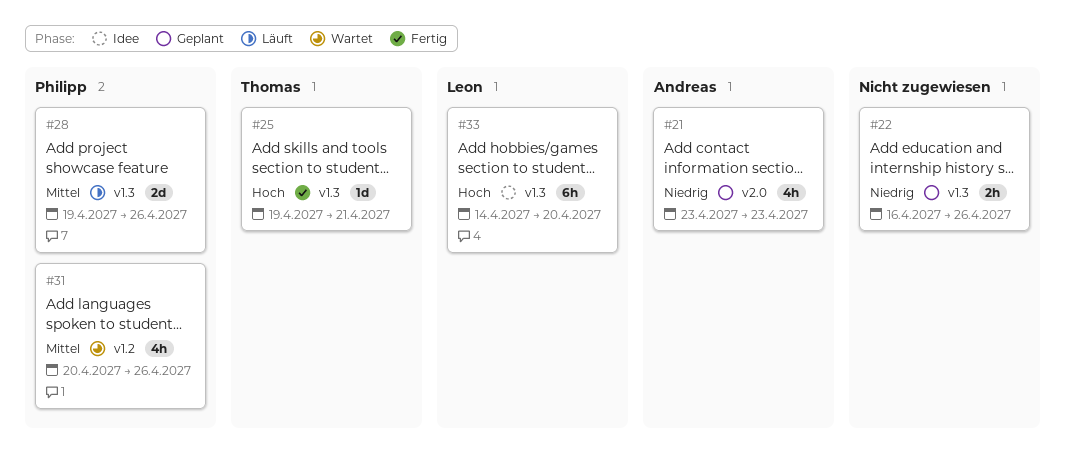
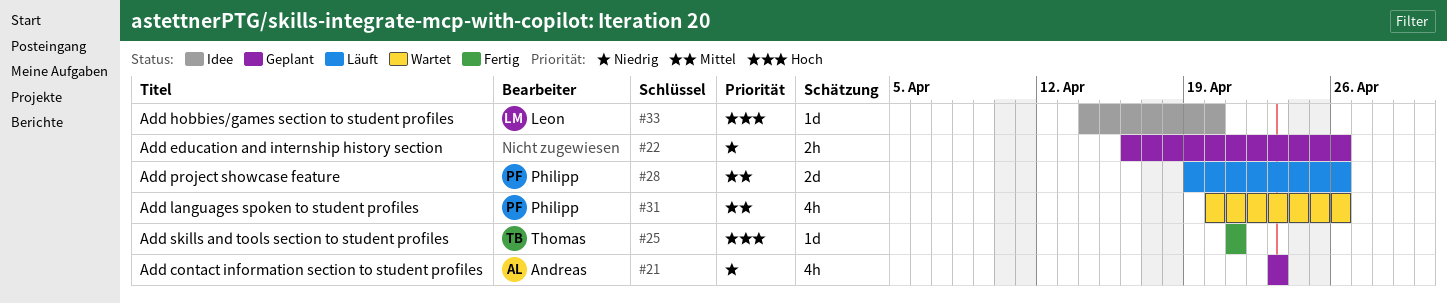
#25, start: Apr 19 -> Apr 21
#33, estimate: 6h -> 1d

